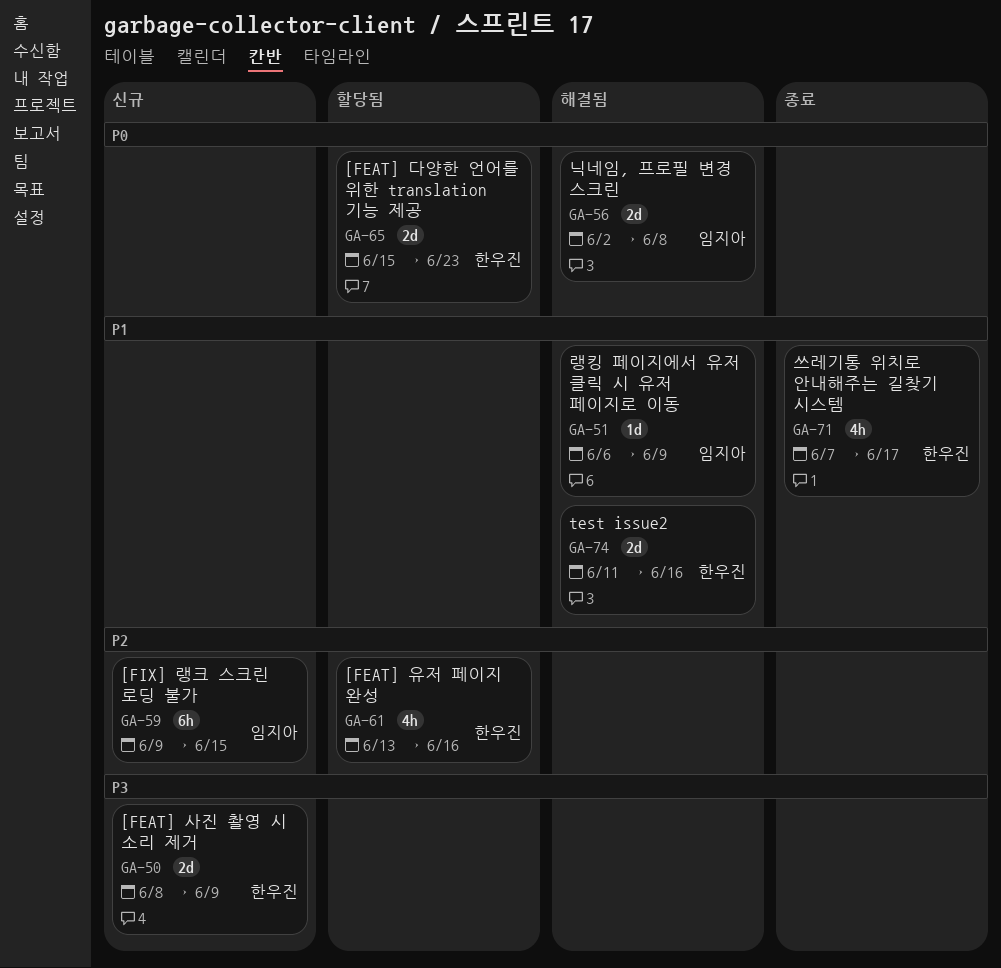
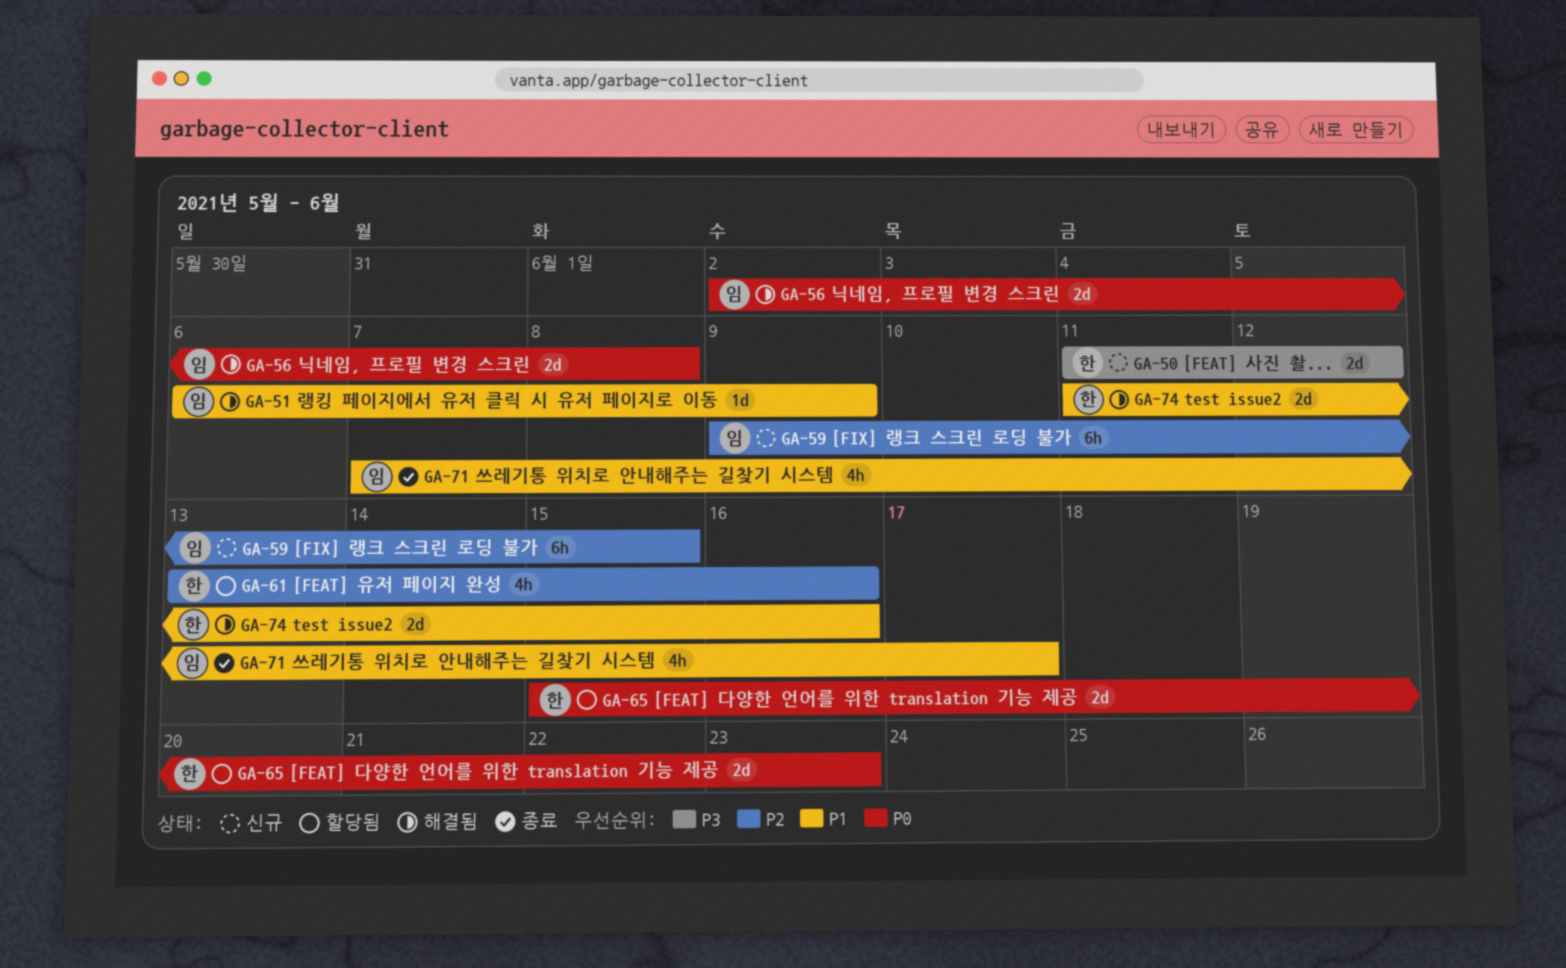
GA-50, start: Jun 8 -> Jun 11
GA-50, due: Jun 9 -> Jun 12
GA-71, owner: 한우진 -> 임지아

